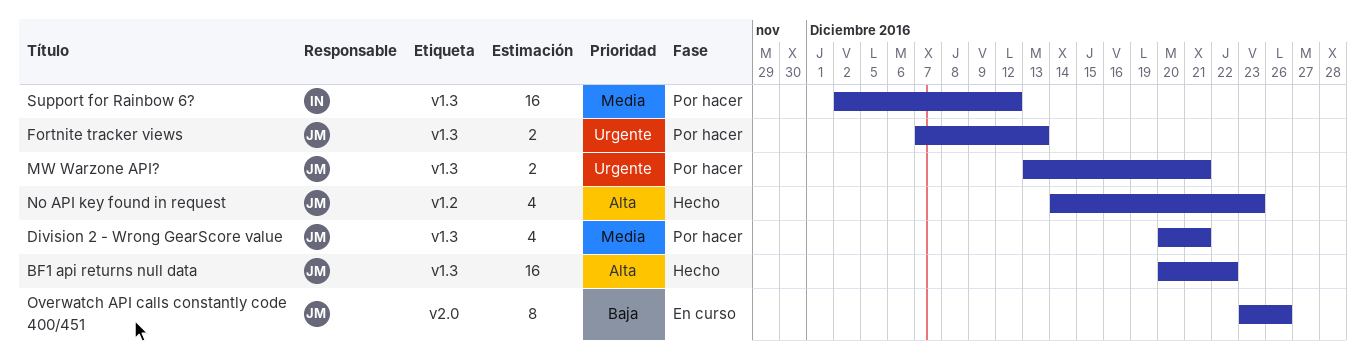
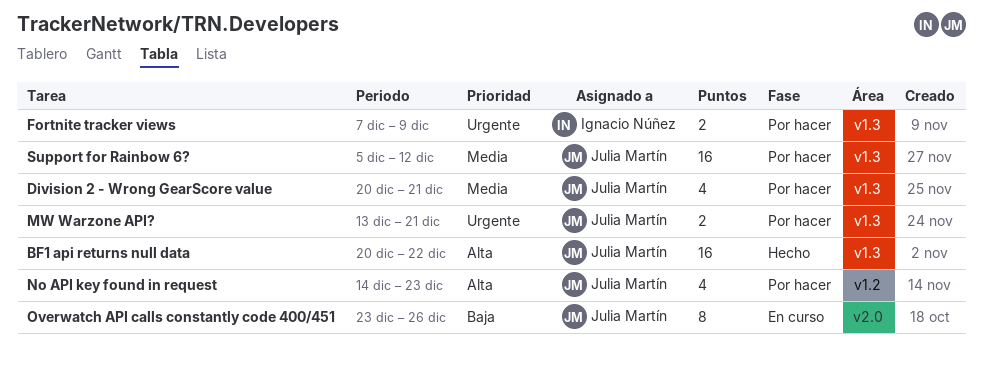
Fortnite tracker views, owner: Julia Martín -> Ignacio Núñez
Fortnite tracker views, due: Dec 13 -> Dec 9
No API key found in request, status: Hecho -> Por hacer
Support for Rainbow 6?, owner: Ignacio Núñez -> Julia Martín
Support for Rainbow 6?, start: Dec 2 -> Dec 5

